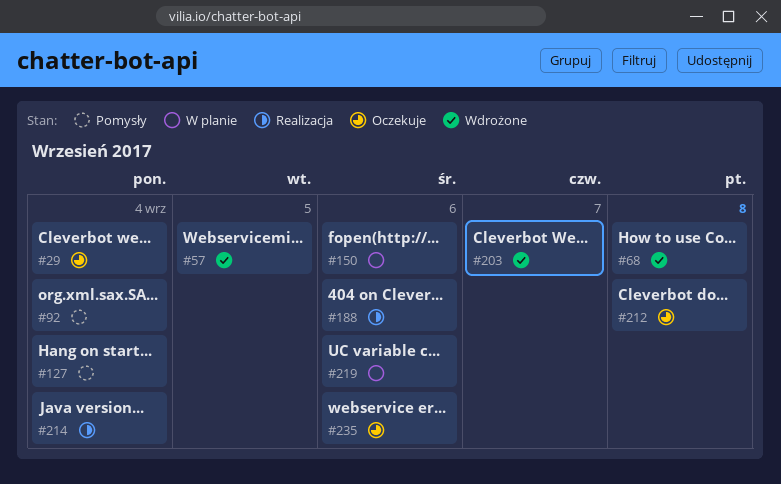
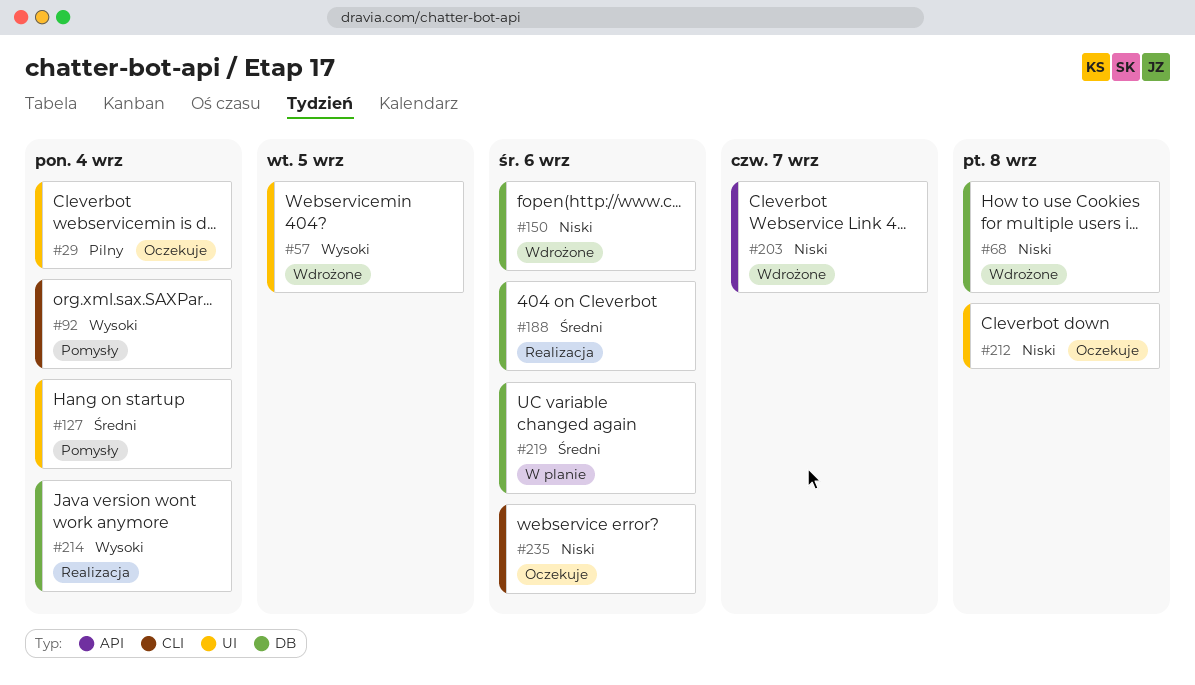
#150, status: W planie -> Wdrożone

